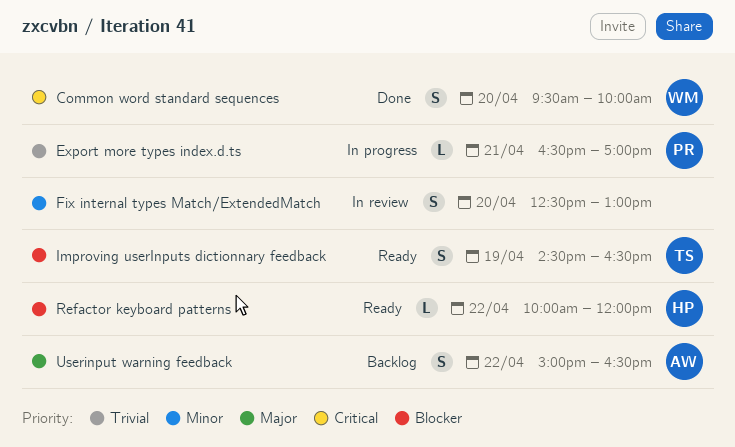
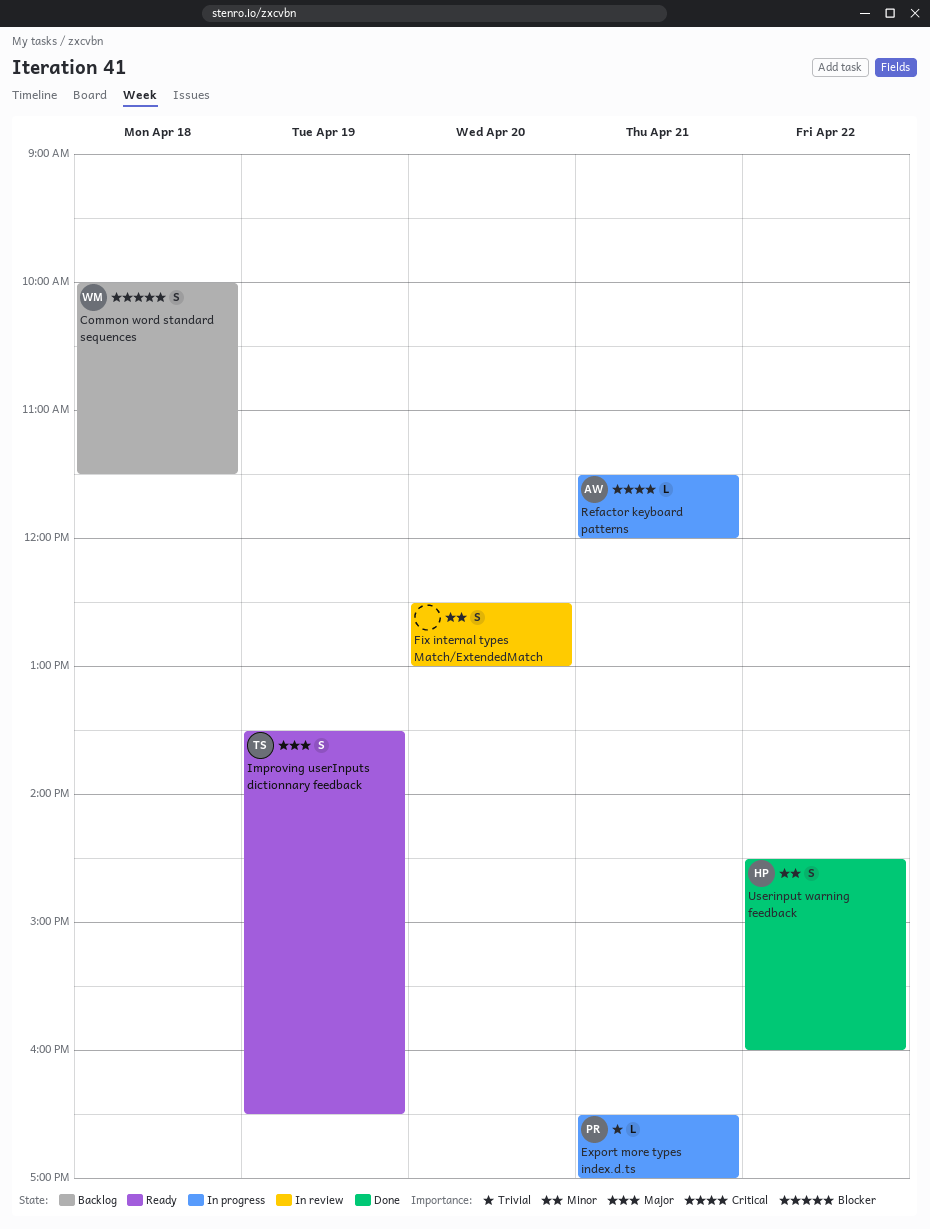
Common word standard sequences, status: Done -> Backlog
Common word standard sequences, priority: Critical -> Blocker
Common word standard sequences, day: Apr 20 -> Apr 18
Common word standard sequences, begins: 09:30 -> 10:00
Common word standard sequences, ends: 10:00 -> 11:30
Improving userInputs dictionnary feedback, priority: Blocker -> Major
Improving userInputs dictionnary feedback, begins: 14:30 -> 13:30
Refactor keyboard patterns, status: Ready -> In progress
Refactor keyboard patterns, owner: HP -> AW
Refactor keyboard patterns, priority: Blocker -> Critical
Refactor keyboard patterns, day: Apr 22 -> Apr 21
Refactor keyboard patterns, begins: 10:00 -> 11:30
Userinput warning feedback, status: Backlog -> Done
Userinput warning feedback, owner: AW -> HP
Userinput warning feedback, priority: Major -> Minor
Userinput warning feedback, begins: 15:00 -> 14:30
Userinput warning feedback, ends: 16:30 -> 16:00

